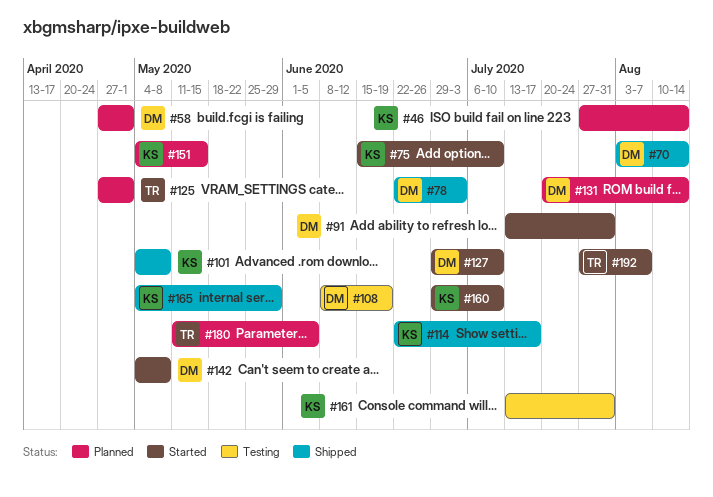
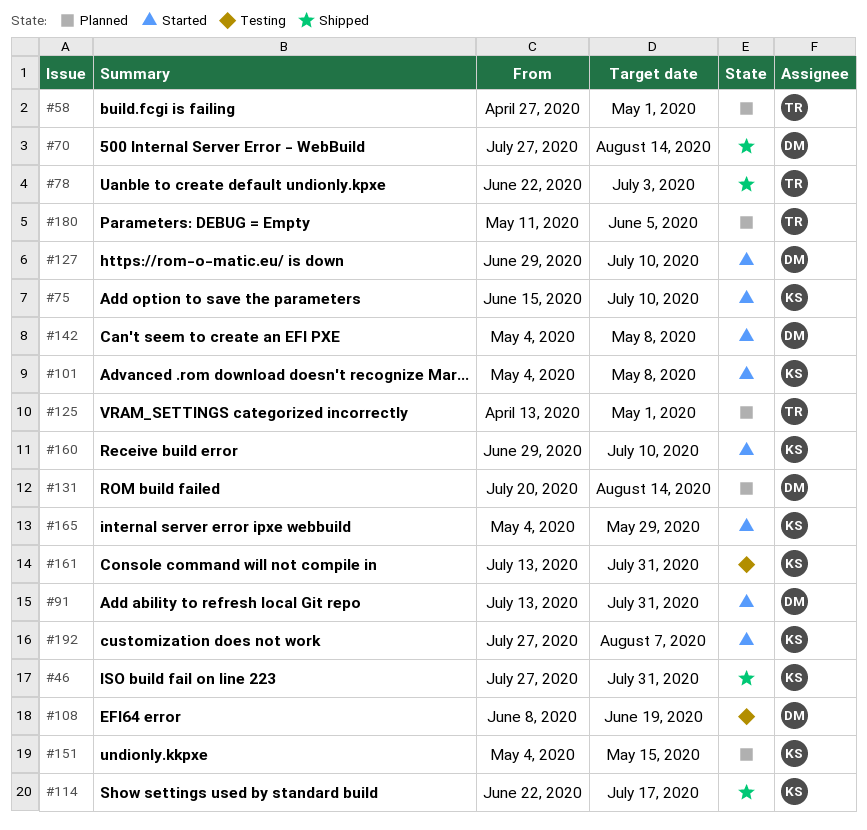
#46, status: Planned -> Shipped
#46, due: Aug 14 -> Jul 31
#58, owner: DM -> TR
#70, start: Aug 3 -> Jul 27
#78, owner: DM -> TR
#101, status: Shipped -> Started
#125, start: Apr 27 -> Apr 13
#165, status: Shipped -> Started
#192, owner: TR -> KS

